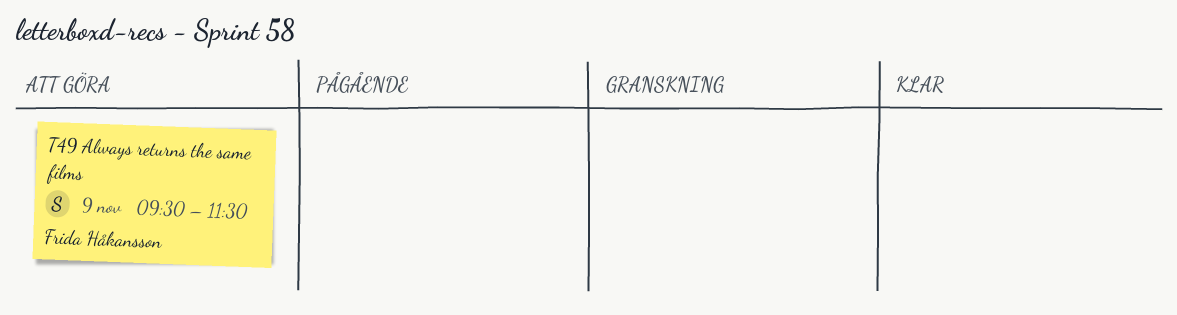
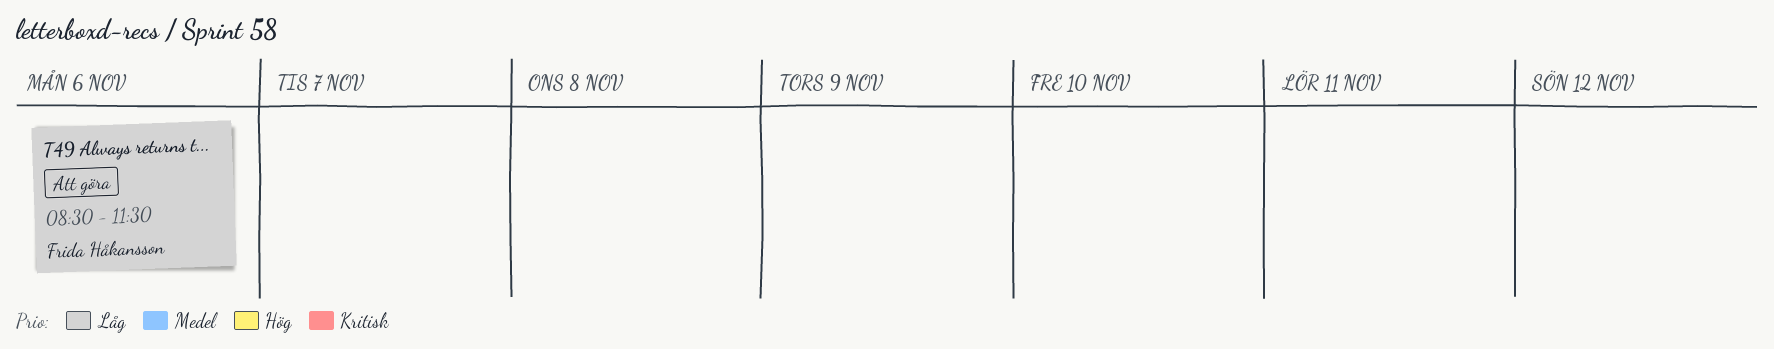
T49, day: Nov 9 -> Nov 6
T49, begins: 09:30 -> 08:30

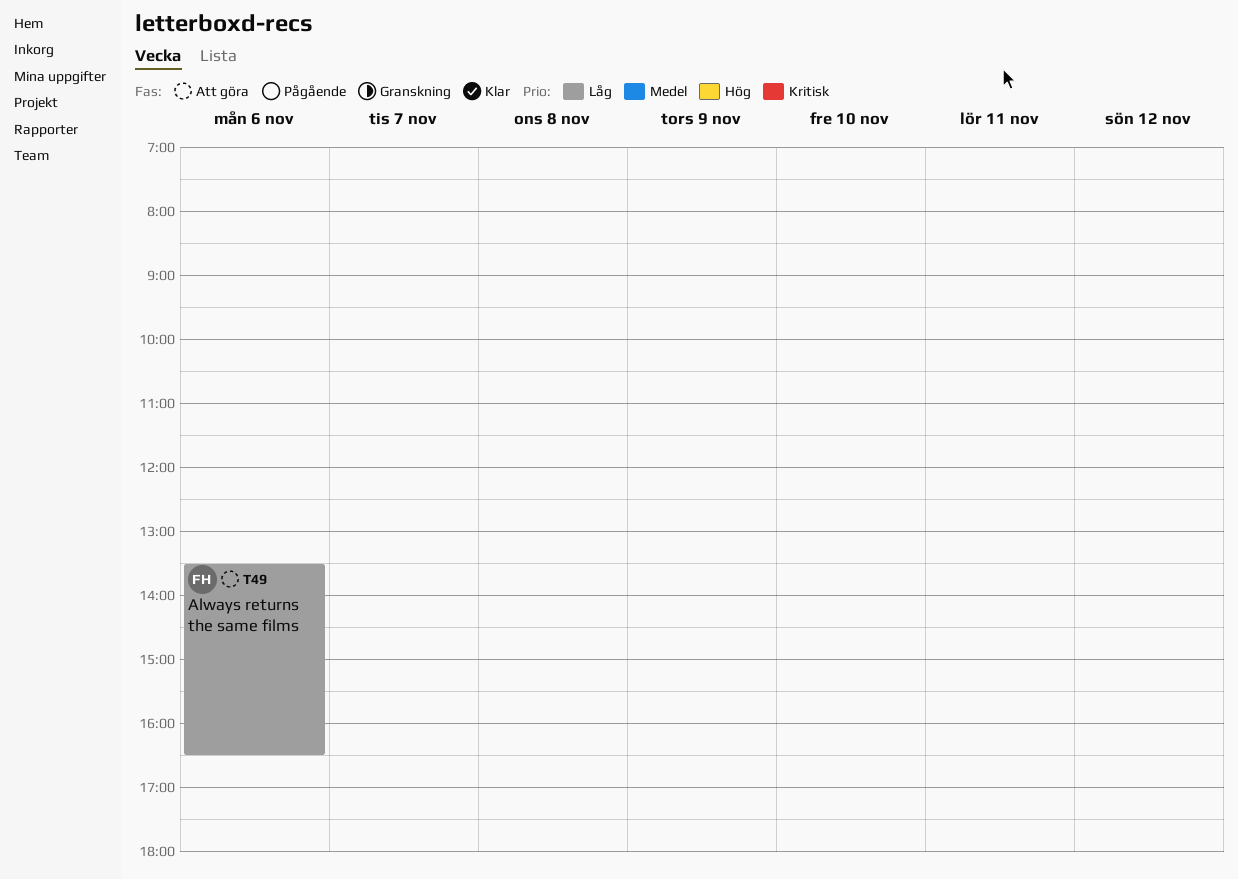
T49, begins: 08:30 -> 13:30
T49, ends: 11:30 -> 16:30

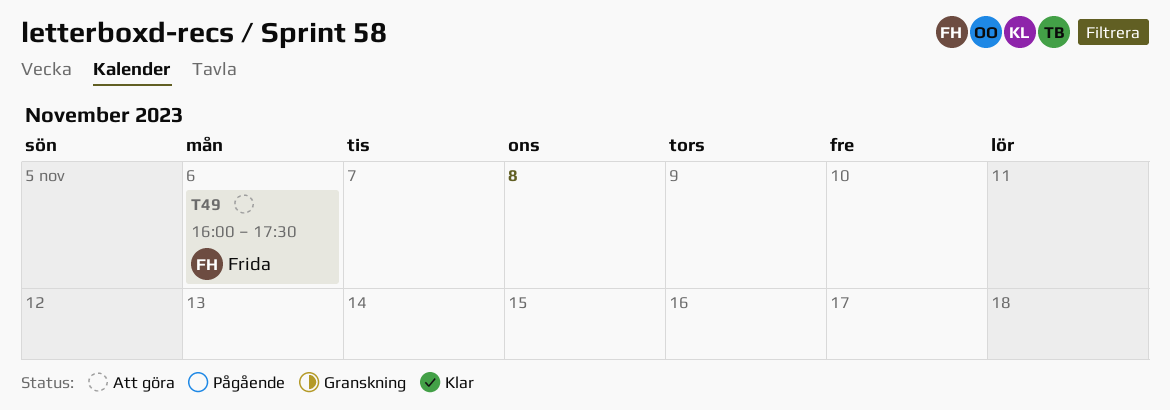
T49, begins: 13:30 -> 16:00
T49, ends: 16:30 -> 17:30

